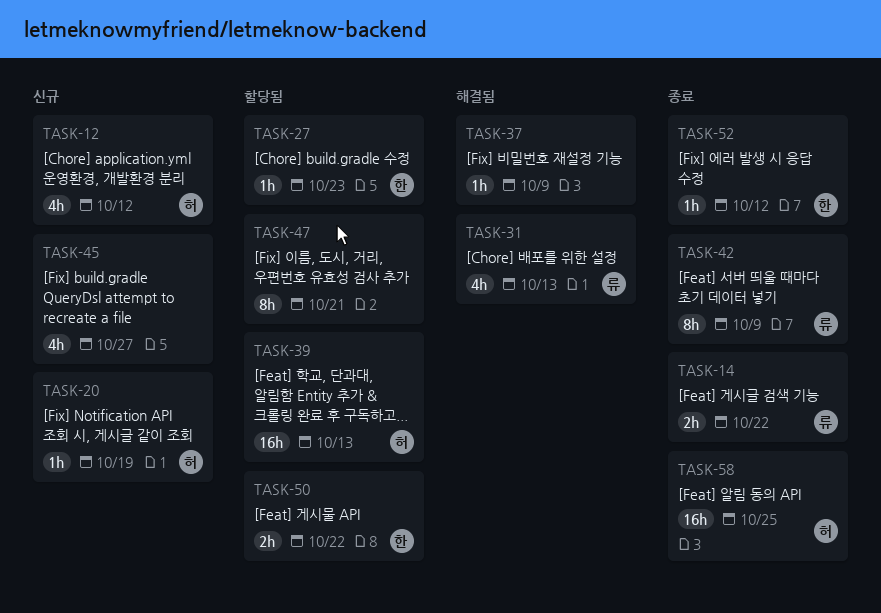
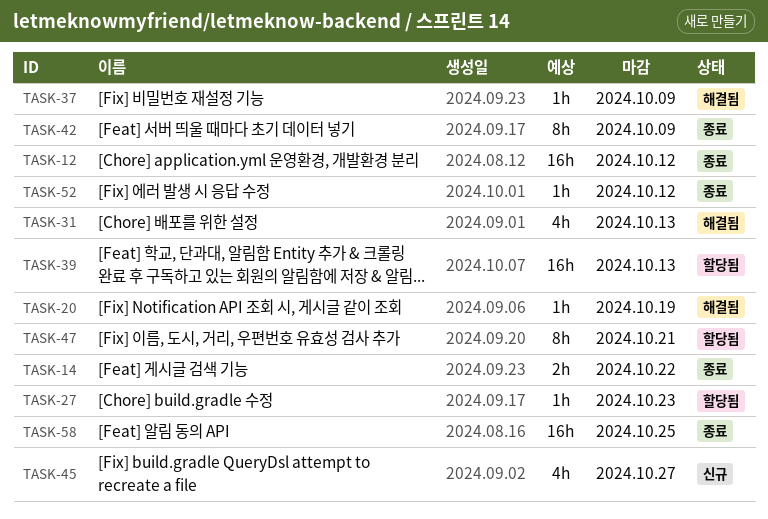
TASK-12, status: 신규 -> 종료
TASK-12, estimate: 4h -> 16h
TASK-20, status: 신규 -> 해결됨
TASK-50: present -> none

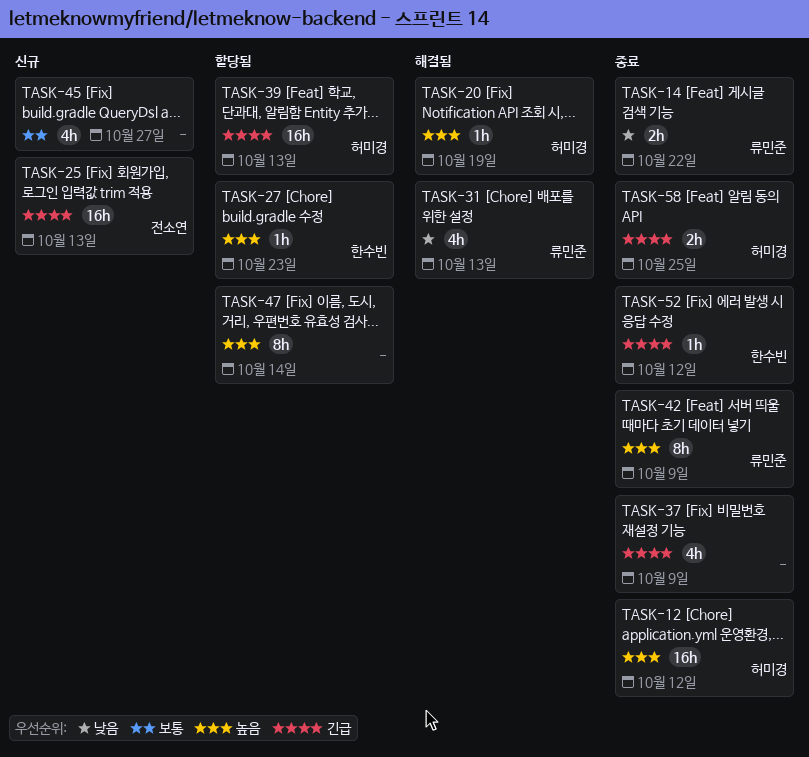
TASK-25: none -> present
TASK-37, status: 해결됨 -> 종료
TASK-37, estimate: 1h -> 4h
TASK-47, due: Oct 21 -> Oct 14
TASK-58, estimate: 16h -> 2h

